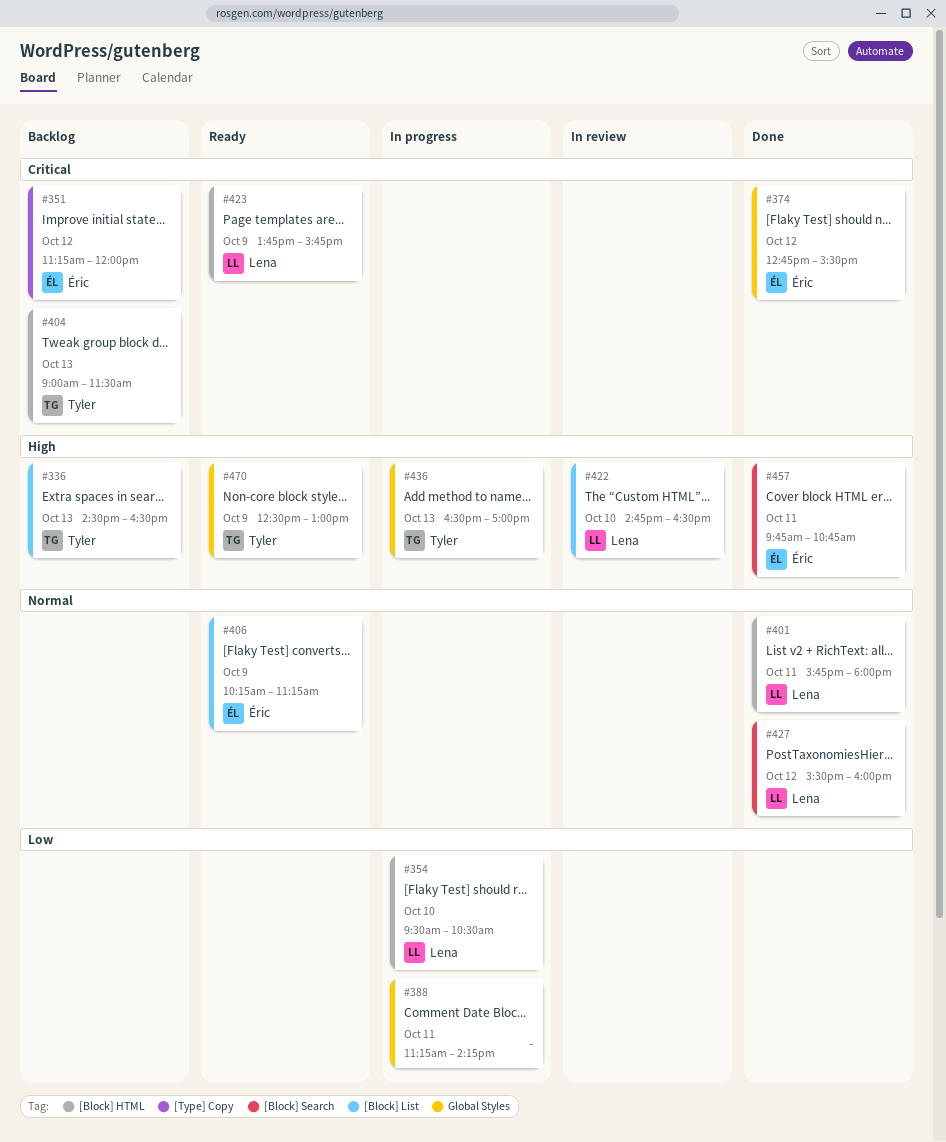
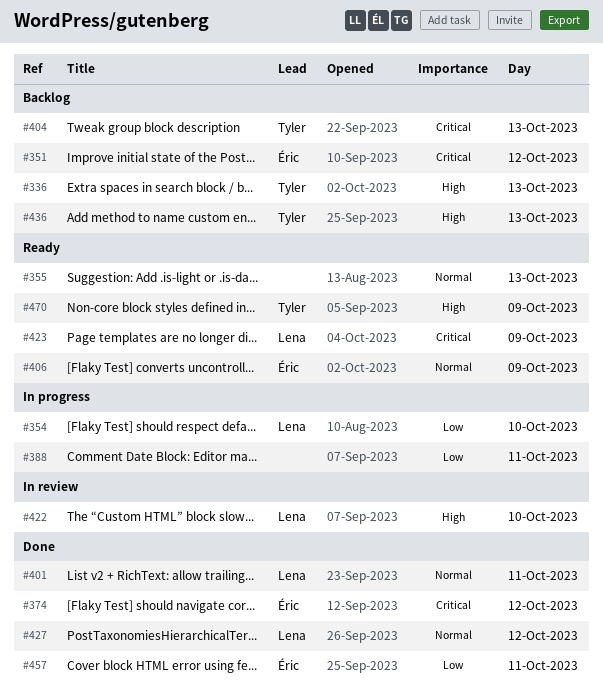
#355: none -> present
#436, status: In progress -> Backlog
#457, priority: High -> Low

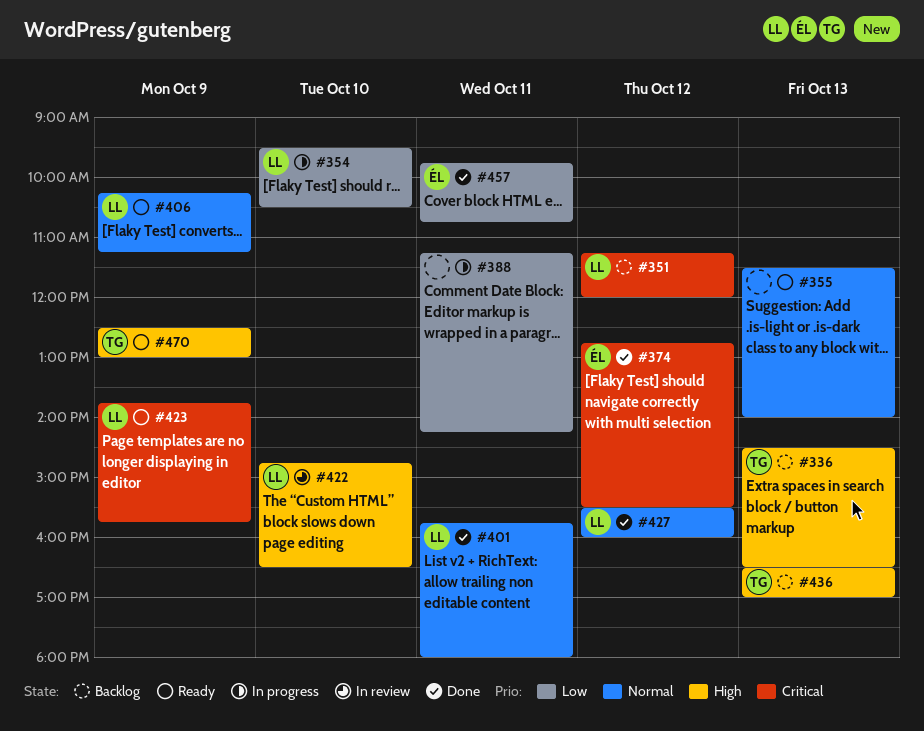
#351, owner: Éric -> Lena
#404: present -> none
#406, owner: Éric -> Lena

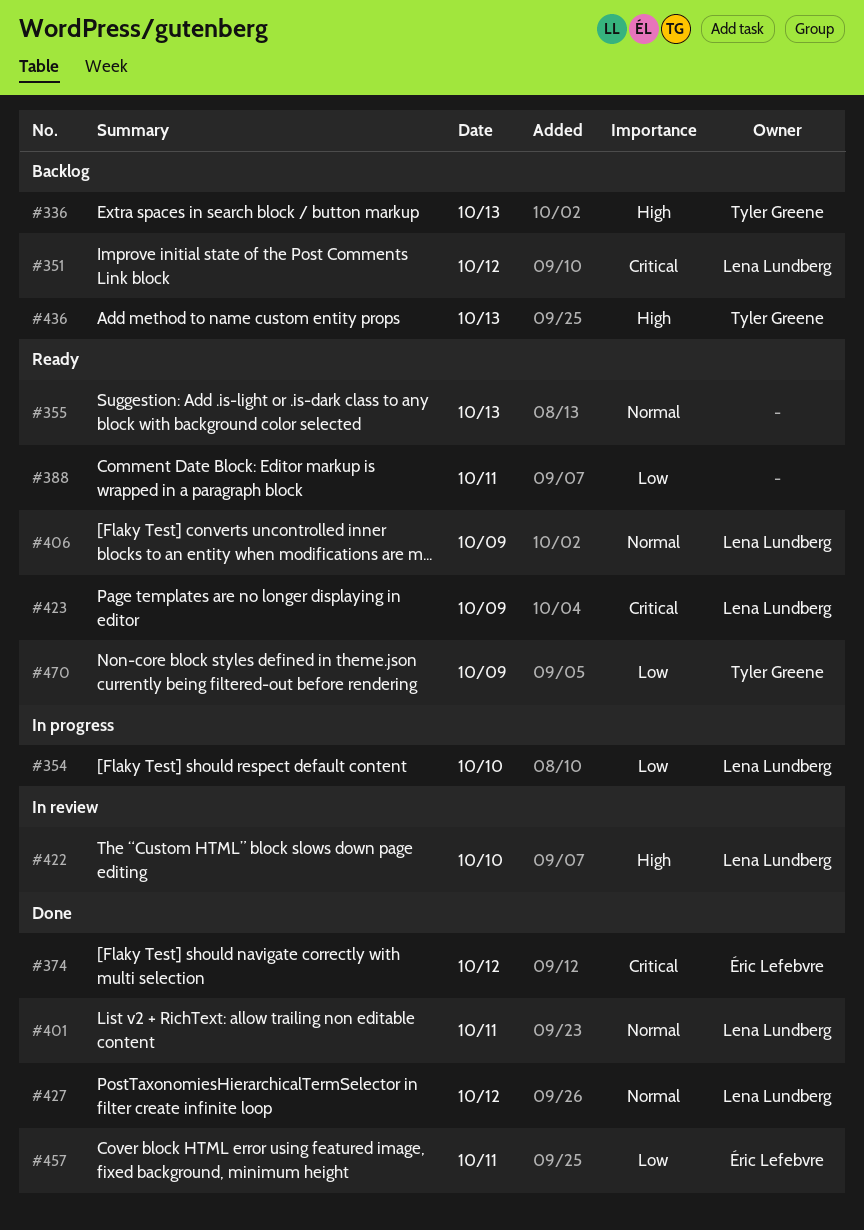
#388, status: In progress -> Ready
#470, priority: High -> Low

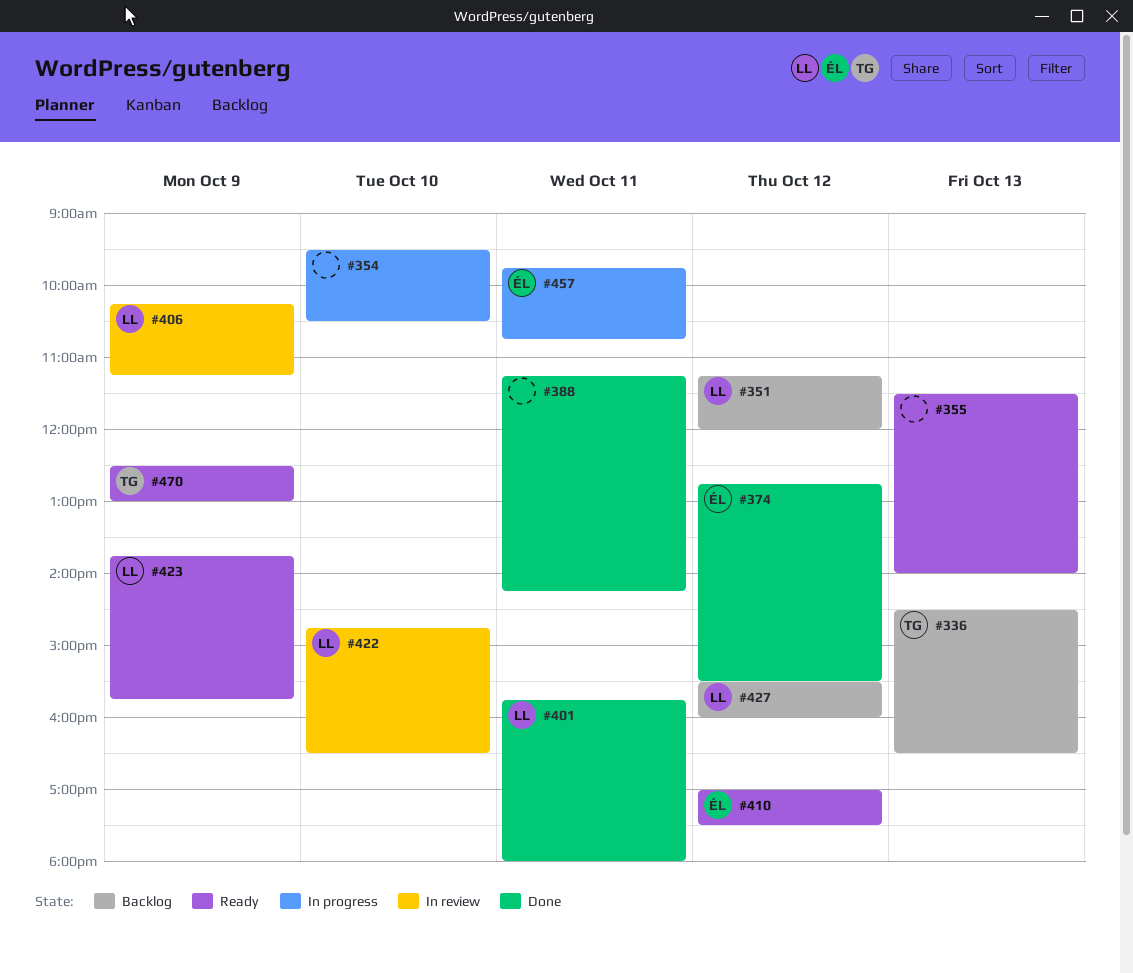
#354, owner: Lena Lundberg -> none
#388, status: Ready -> Done
#406, status: Ready -> In review
#410: none -> present
#427, status: Done -> Backlog
#436: present -> none
#457, status: Done -> In progress

